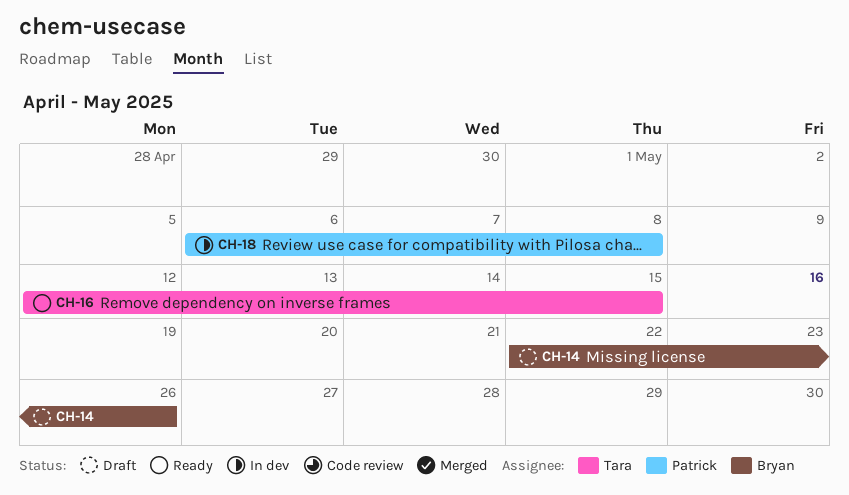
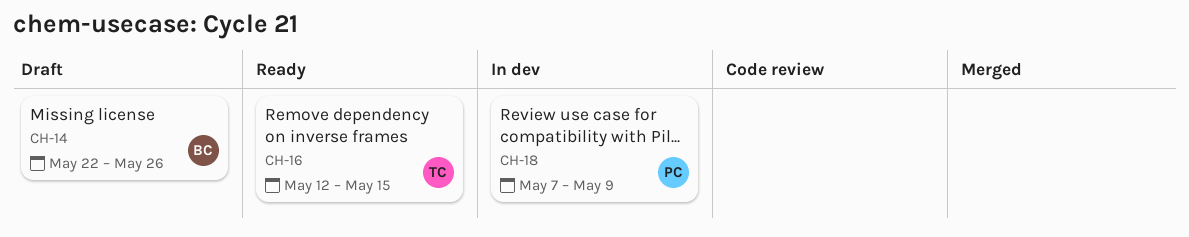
CH-18, start: May 6 -> May 7
CH-18, due: May 8 -> May 9

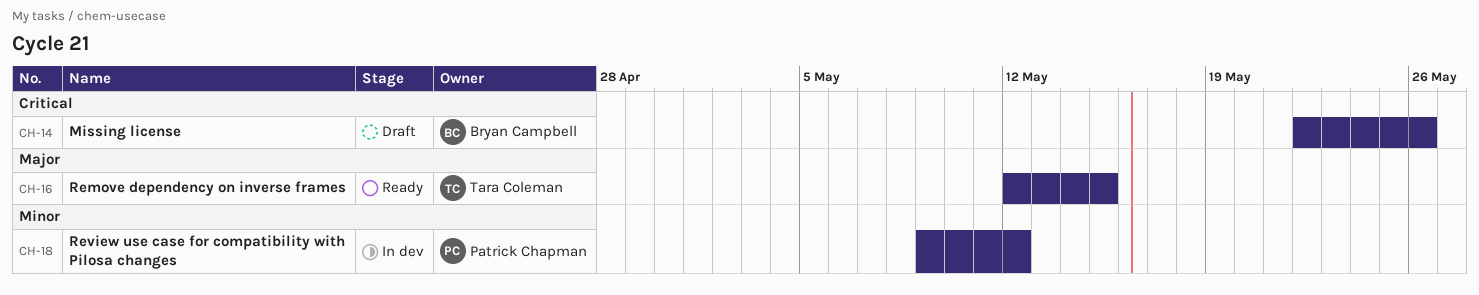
CH-18, start: May 7 -> May 9
CH-18, due: May 9 -> May 12

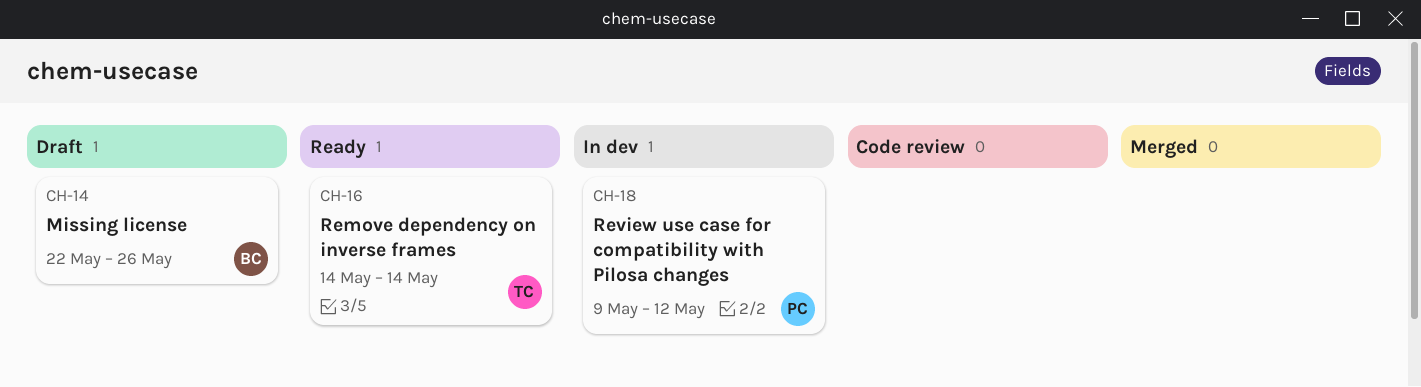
CH-16, start: May 12 -> May 14
CH-16, due: May 15 -> May 14

